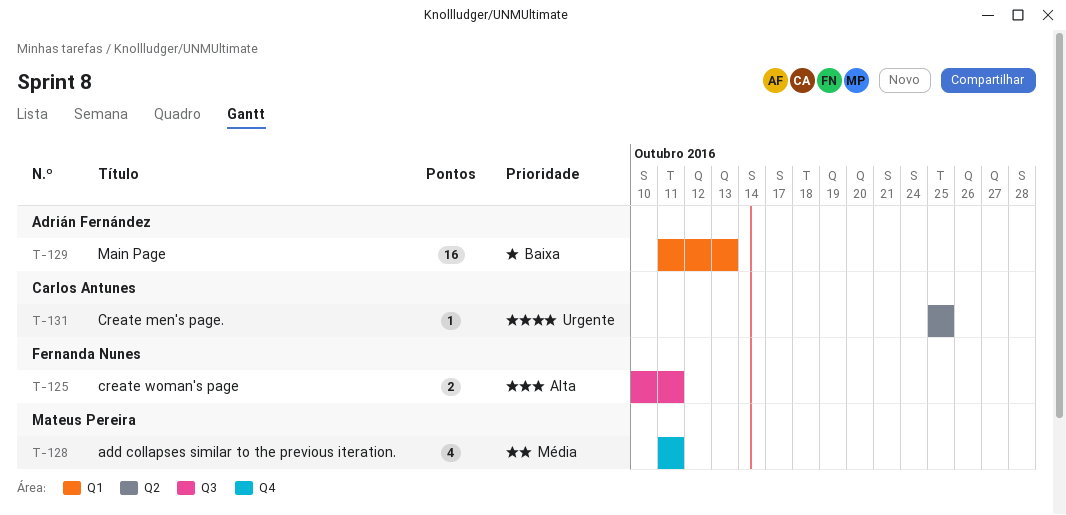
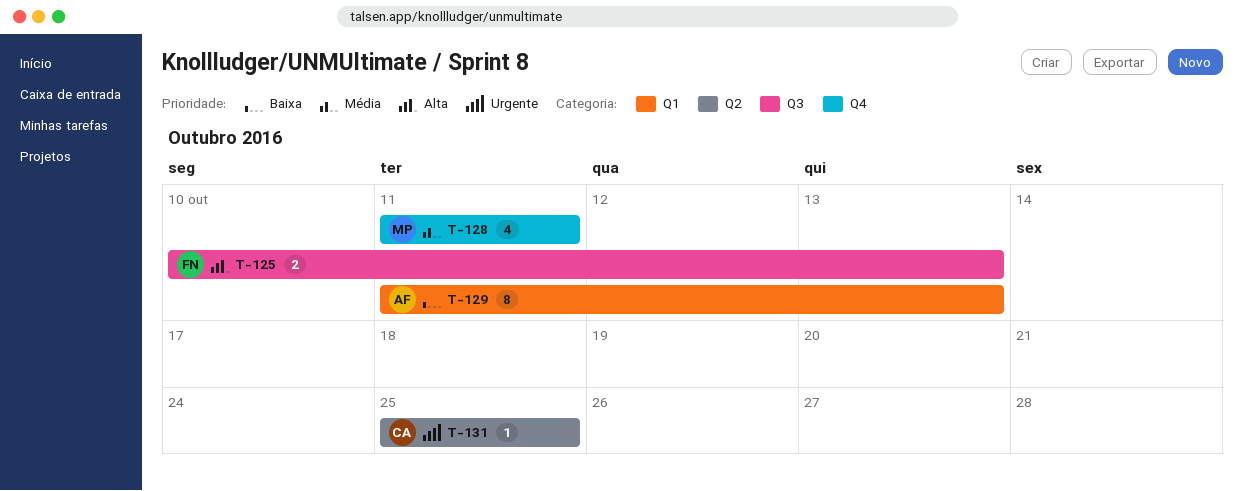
T-125, due: Oct 11 -> Oct 13
T-129, estimate: 16 -> 8

